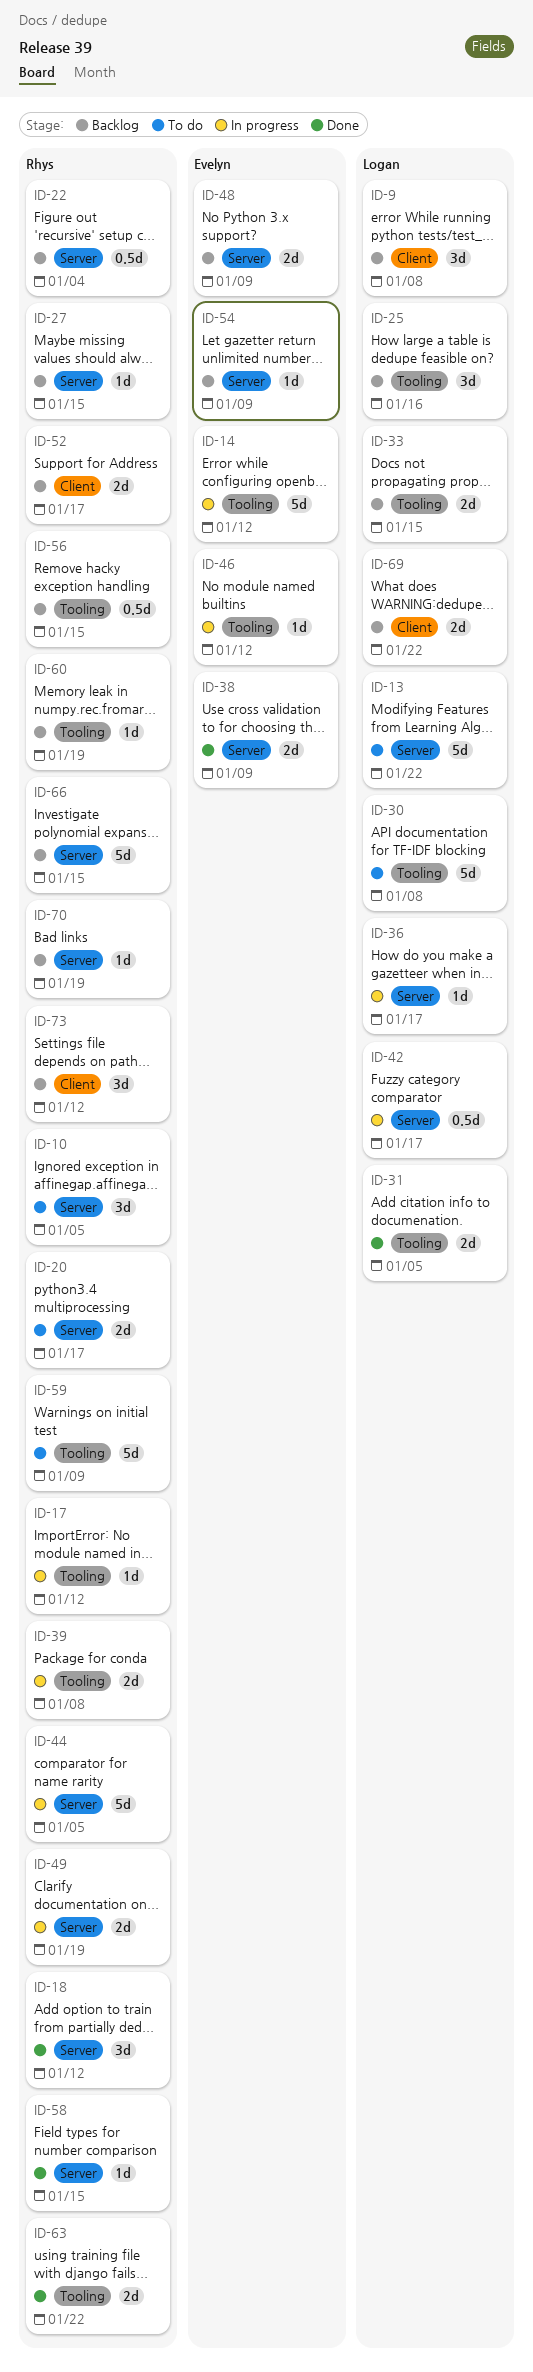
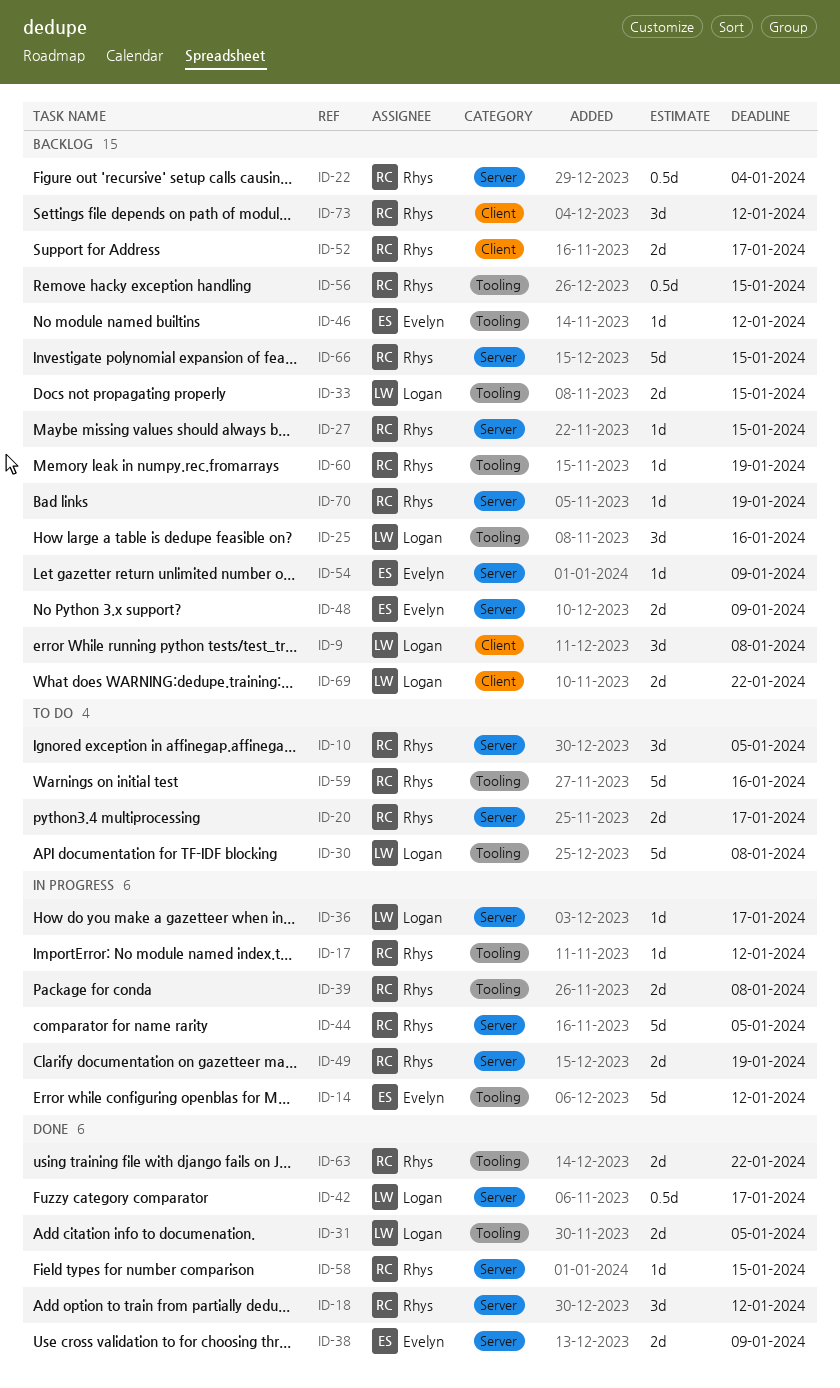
ID-13: present -> none
ID-42, status: In progress -> Done
ID-46, status: In progress -> Backlog
ID-59, due: Jan 9 -> Jan 16

